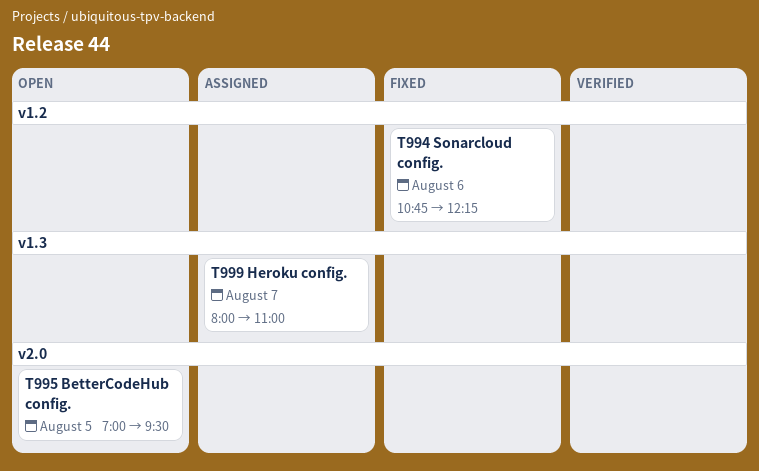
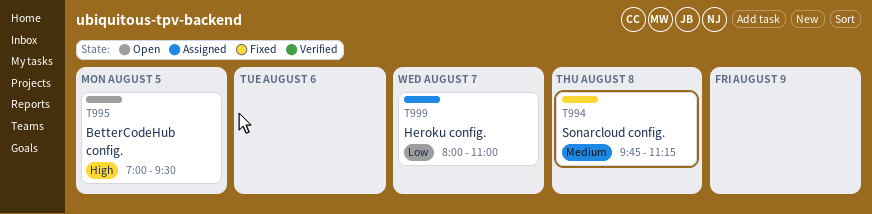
T994, day: Aug 6 -> Aug 8
T994, begins: 10:45 -> 09:45
T994, ends: 12:15 -> 11:15

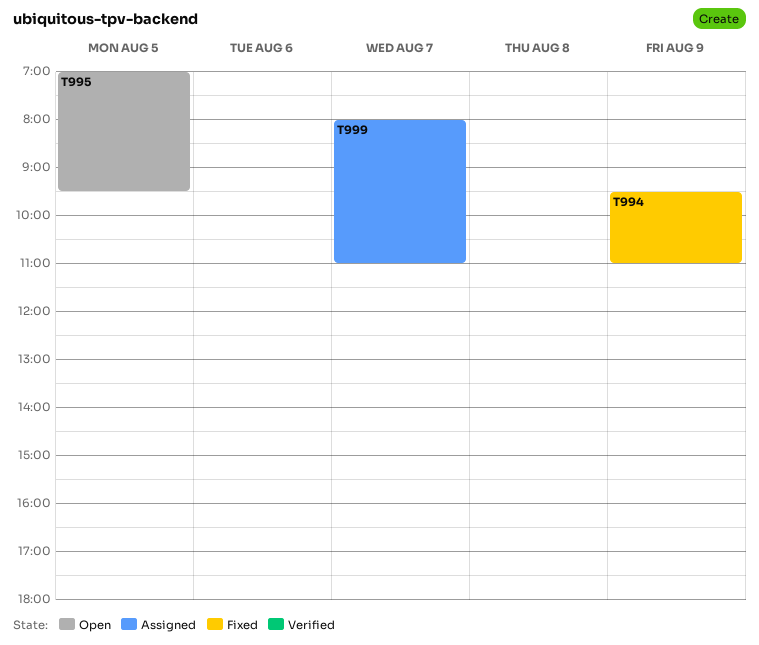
T994, day: Aug 8 -> Aug 9
T994, begins: 09:45 -> 09:30
T994, ends: 11:15 -> 11:00

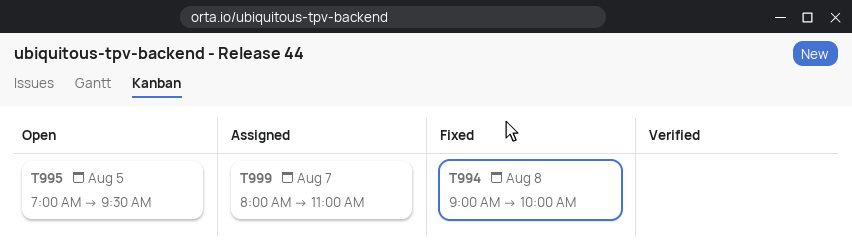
T994, day: Aug 9 -> Aug 8
T994, begins: 09:30 -> 09:00
T994, ends: 11:00 -> 10:00

